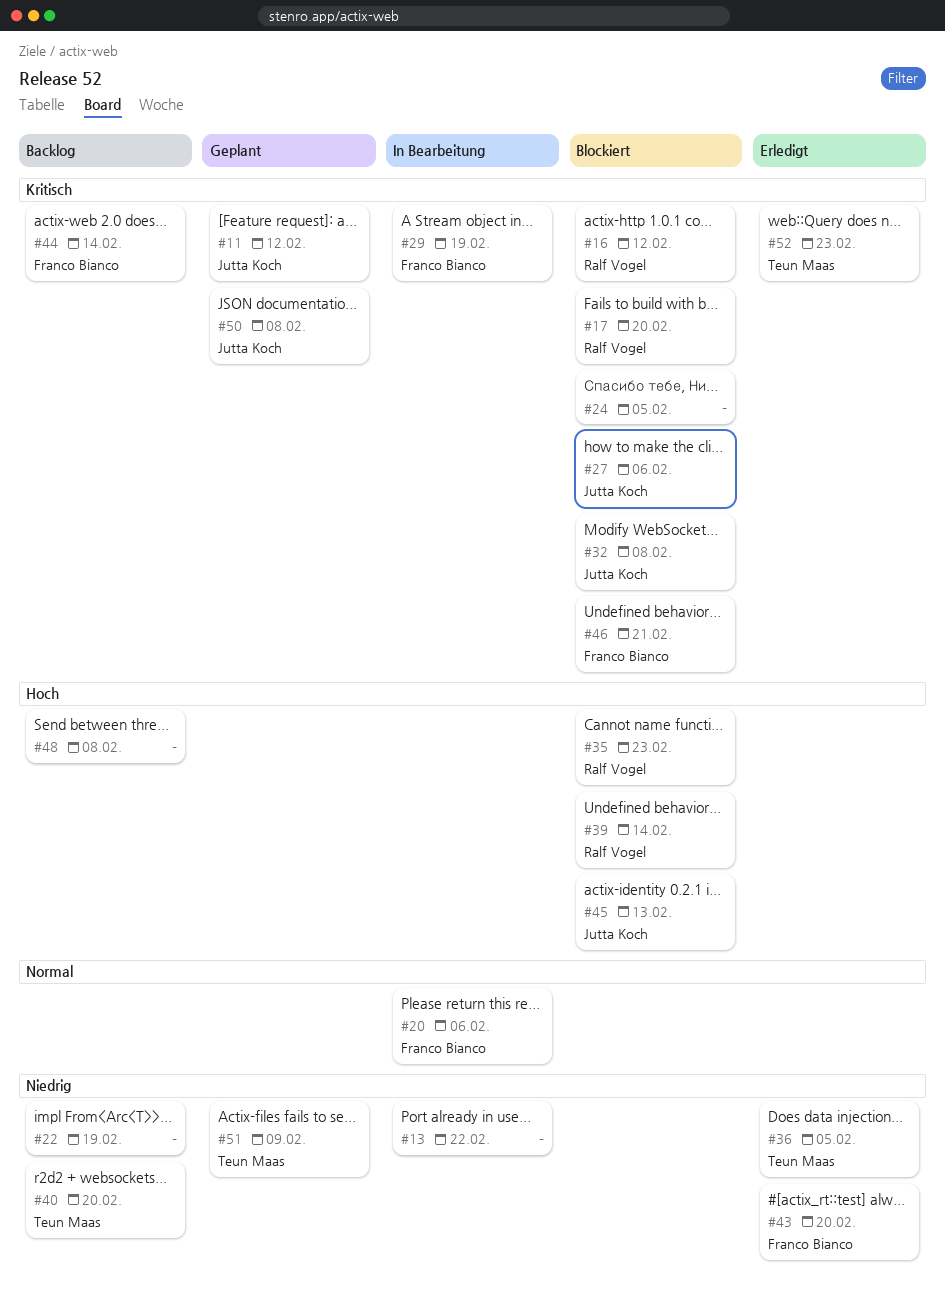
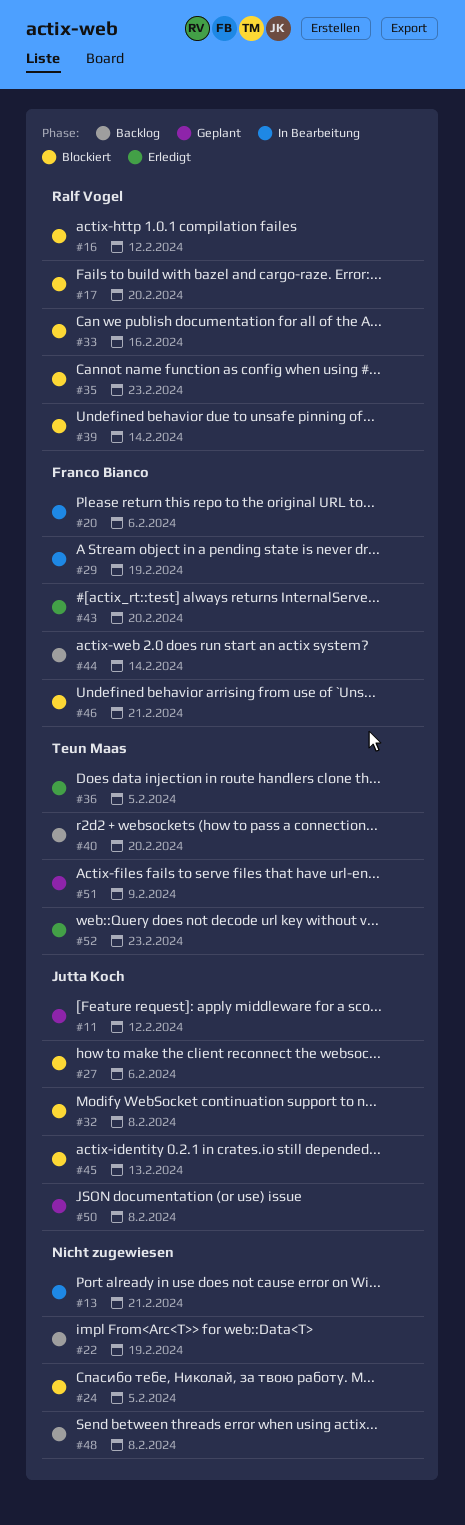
#13, due: Feb 22 -> Feb 21
#33: none -> present

